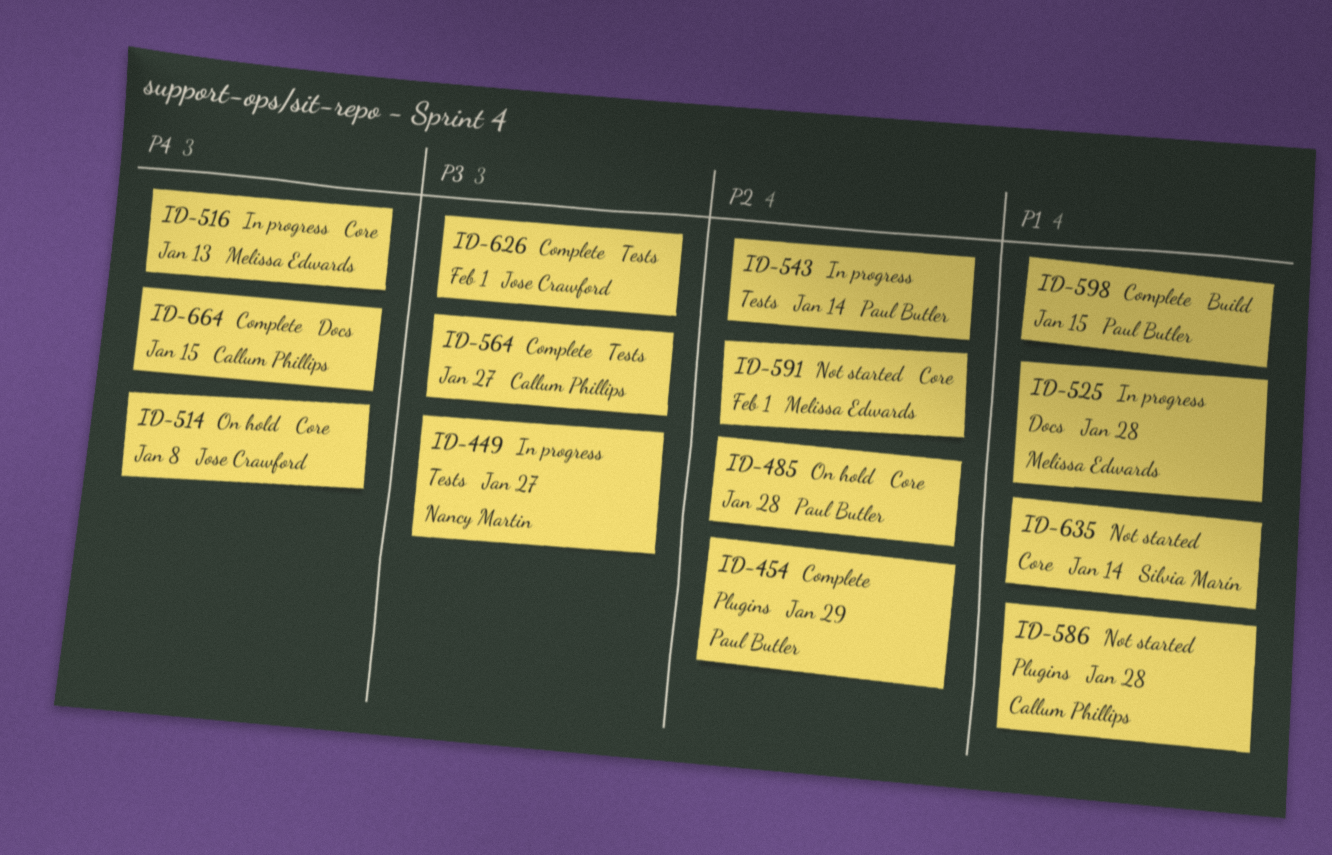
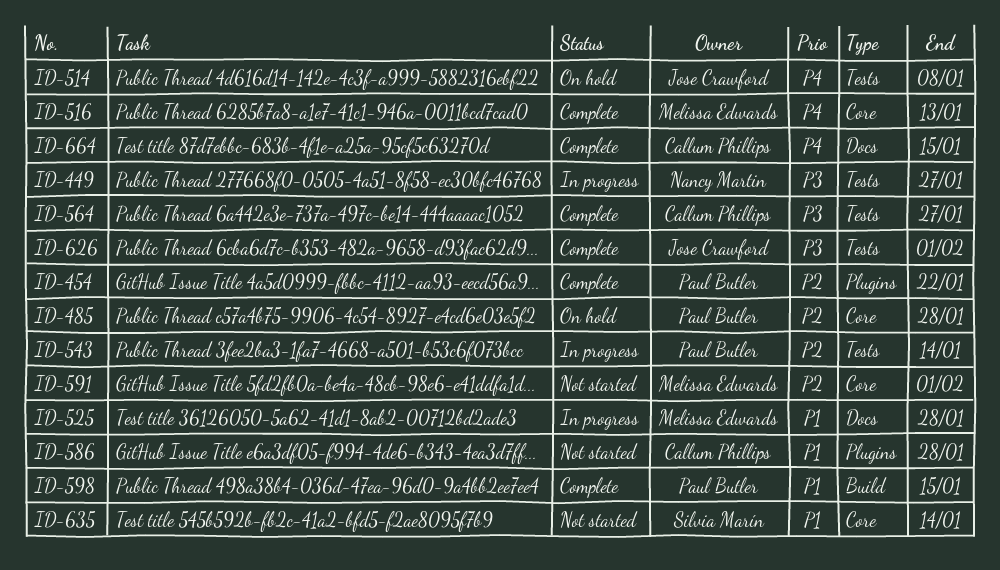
ID-454, due: Jan 29 -> Jan 22
ID-514, label: Core -> Tests
ID-516, status: In progress -> Complete

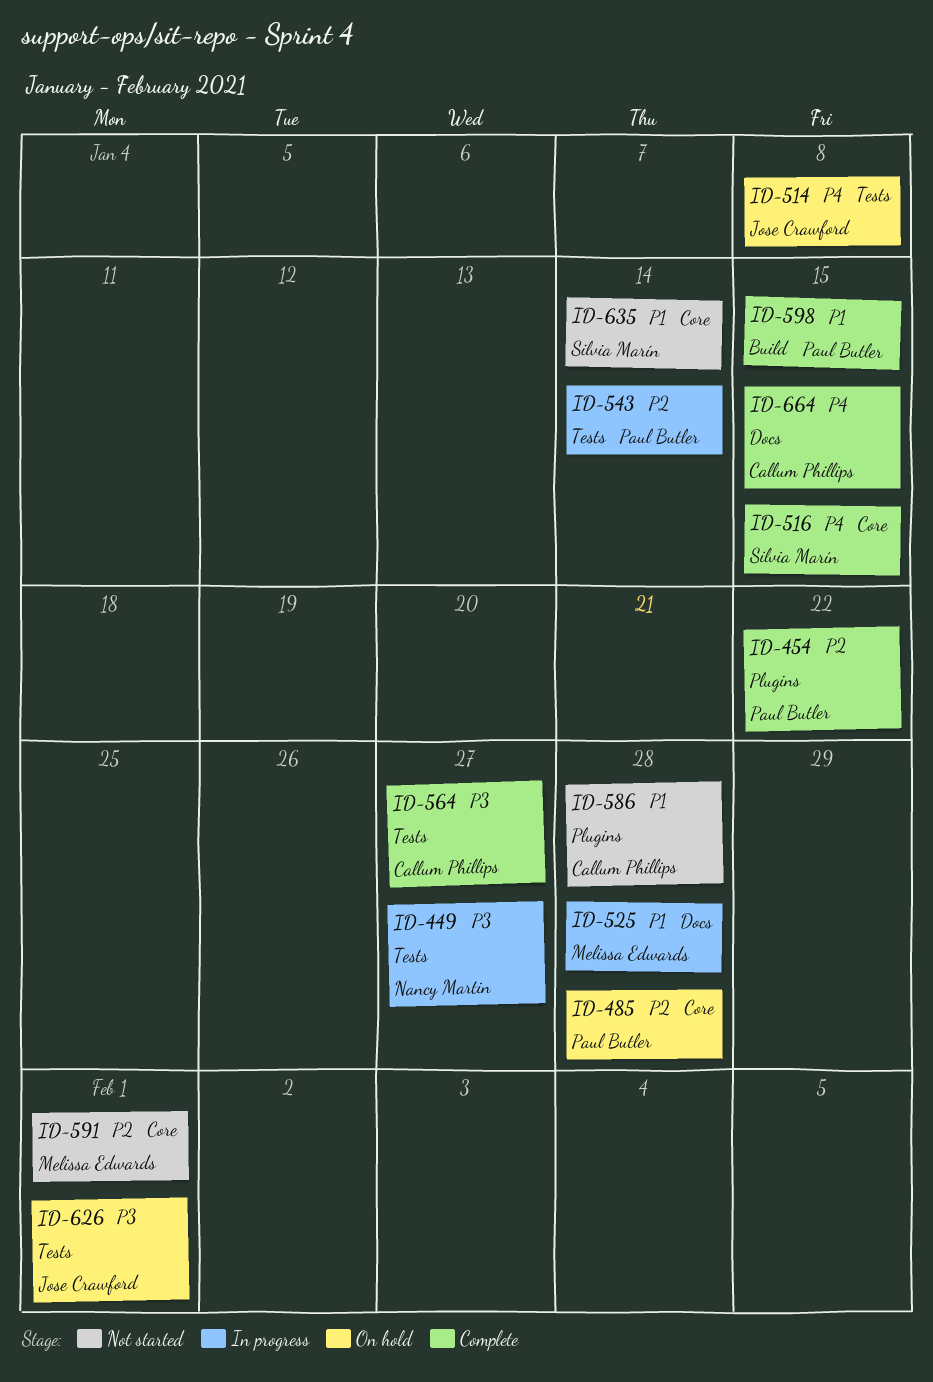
ID-516, owner: Melissa Edwards -> Silvia Marín
ID-516, due: Jan 13 -> Jan 15
ID-626, status: Complete -> On hold

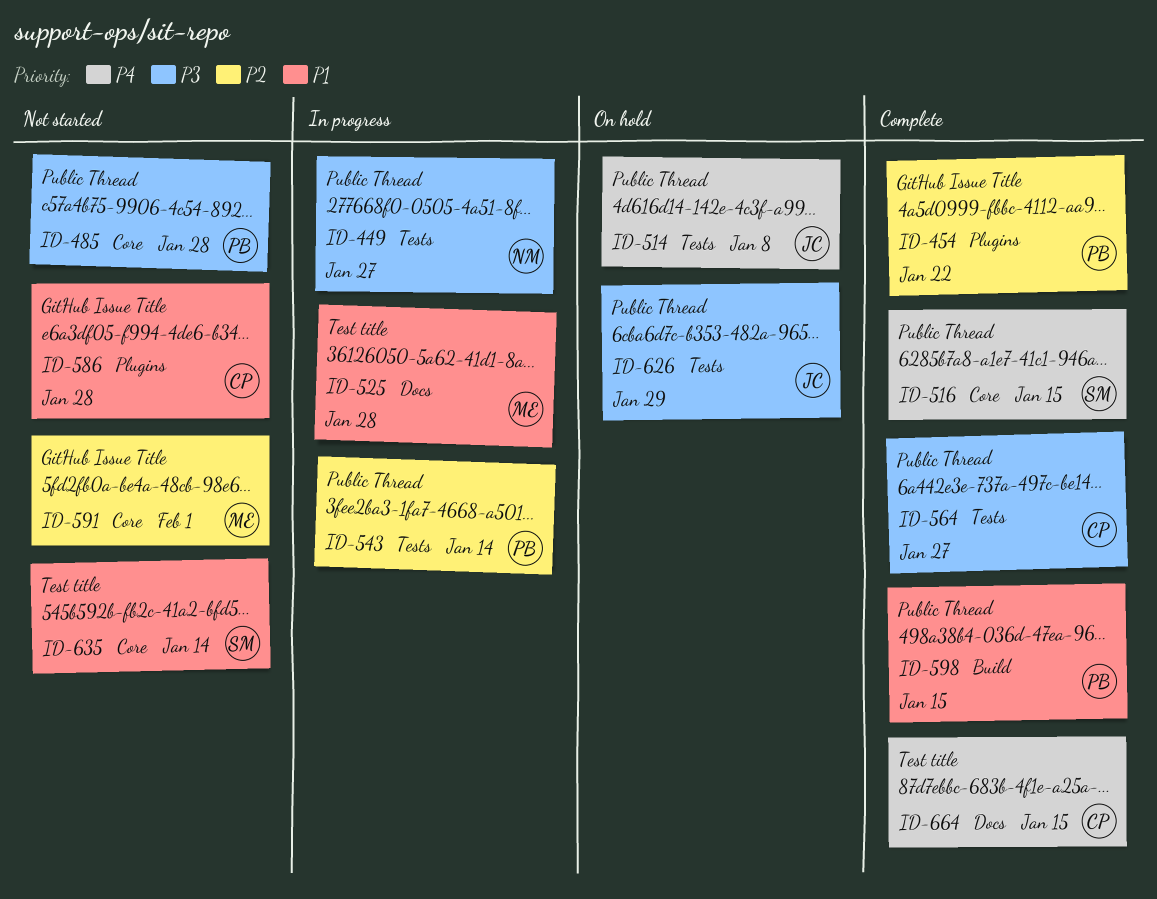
ID-485, status: On hold -> Not started
ID-485, priority: P2 -> P3
ID-626, due: Feb 1 -> Jan 29

